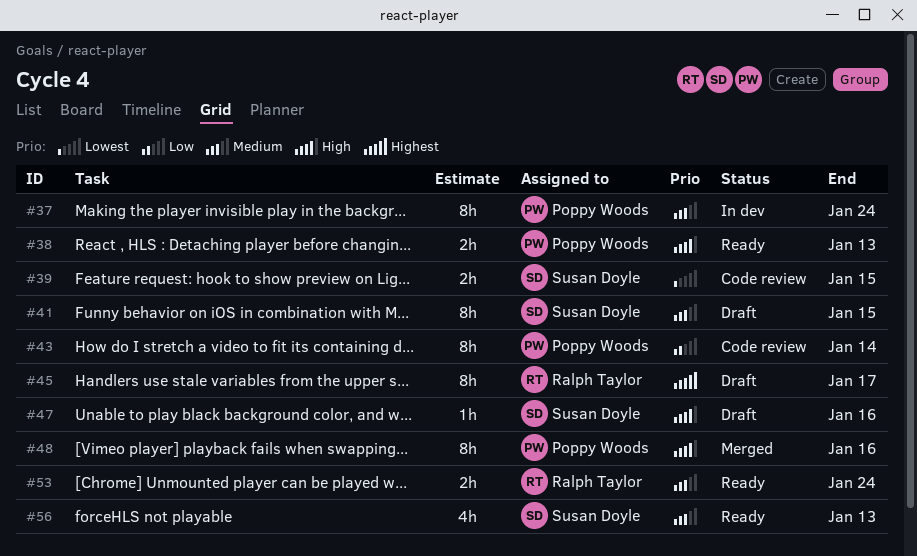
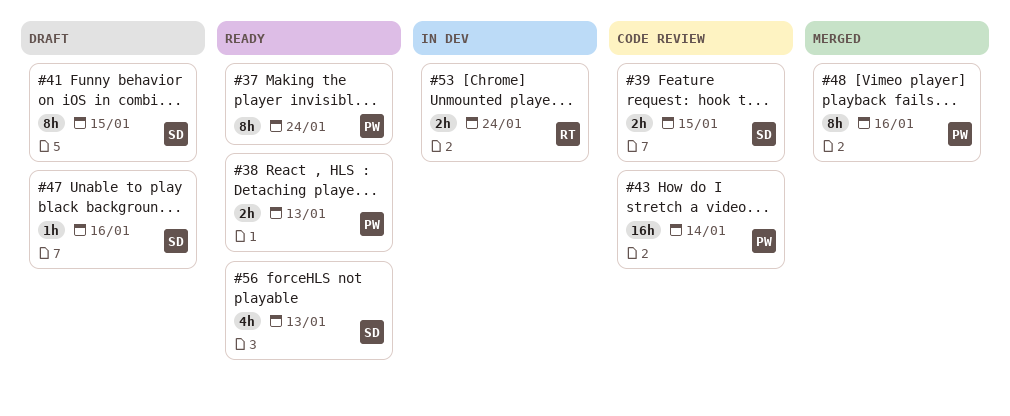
#37, status: In dev -> Ready
#43, estimate: 8h -> 16h
#45: present -> none
#53, status: Ready -> In dev

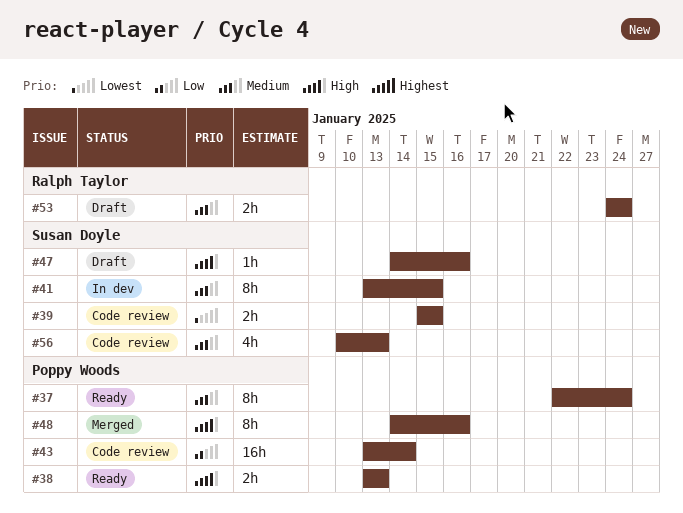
#41, status: Draft -> In dev
#53, status: In dev -> Draft
#56, status: Ready -> Code review

